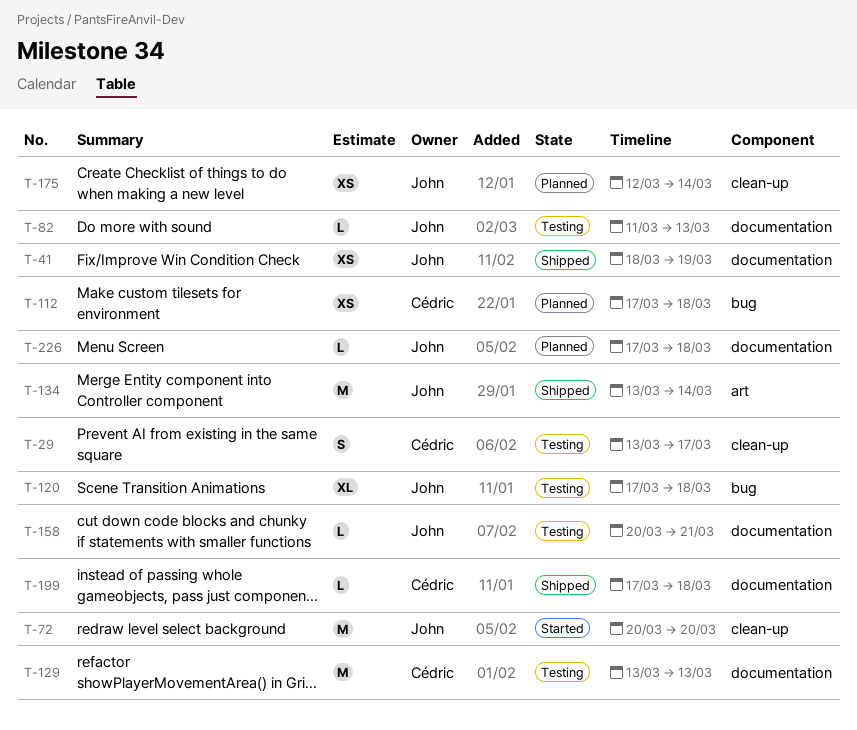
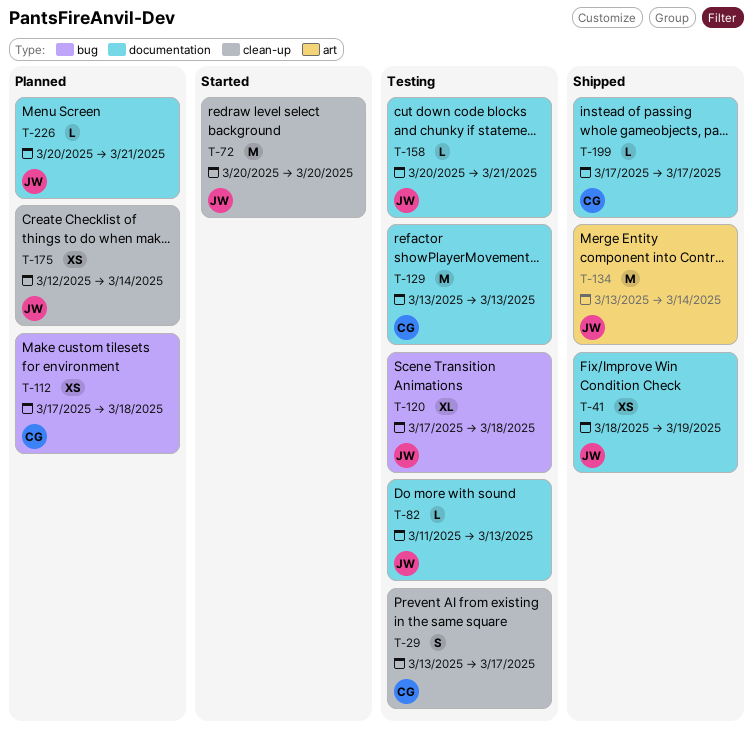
T-199, due: Mar 18 -> Mar 17
T-226, start: Mar 17 -> Mar 20
T-226, due: Mar 18 -> Mar 21

